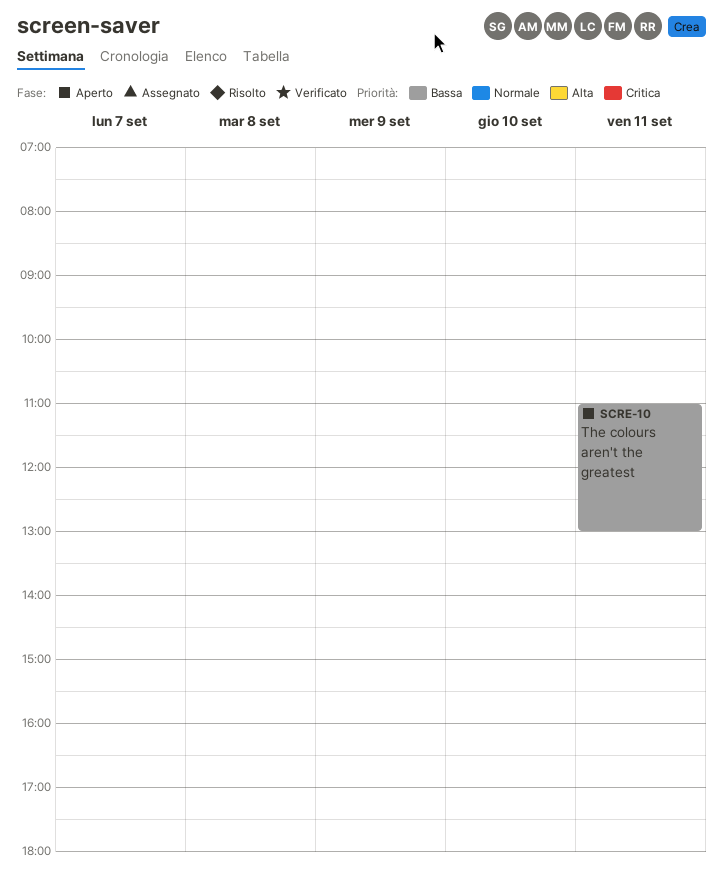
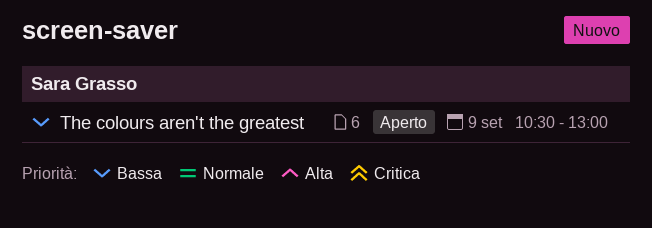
The colours aren't the greatest, day: Sep 11 -> Sep 9
The colours aren't the greatest, begins: 11:00 -> 10:30

